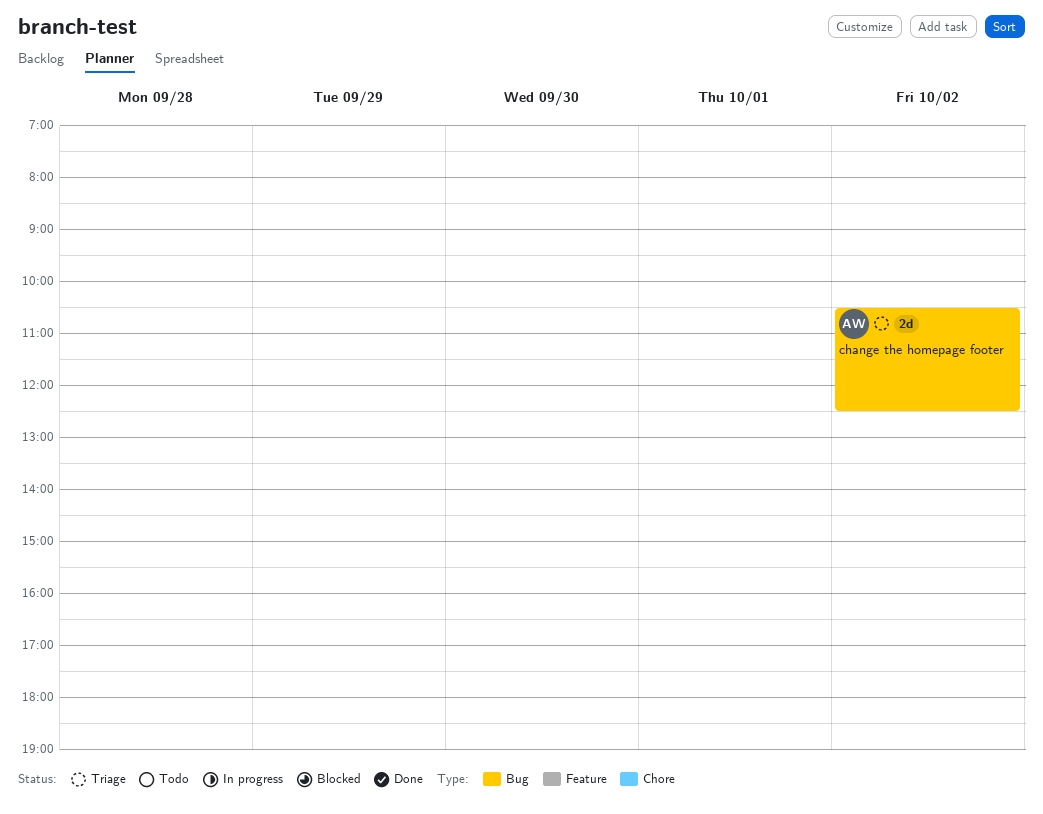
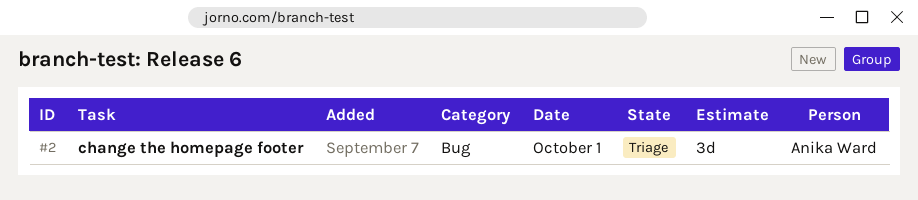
change the homepage footer, estimate: 2d -> 3d
change the homepage footer, day: Oct 2 -> Oct 1

